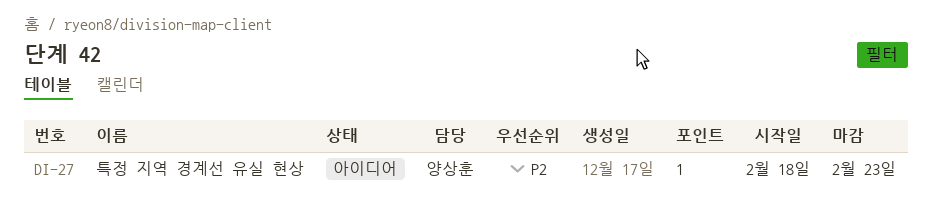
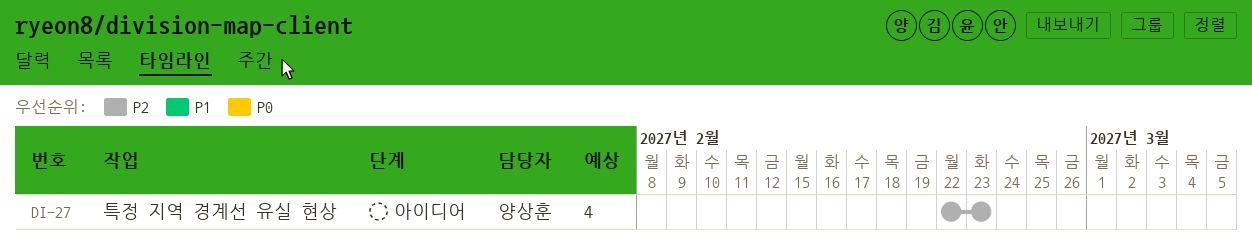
DI-27, estimate: 1 -> 4
DI-27, start: Feb 18 -> Feb 22

